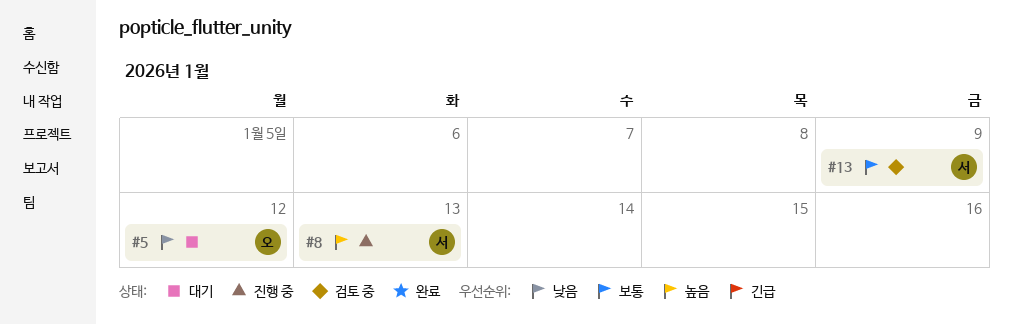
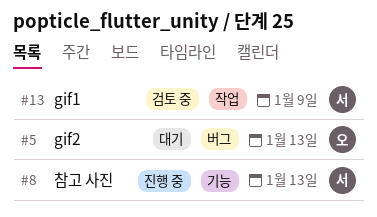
#5, due: Jan 12 -> Jan 13

